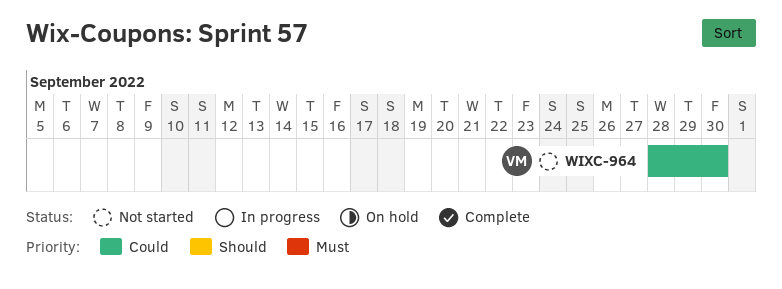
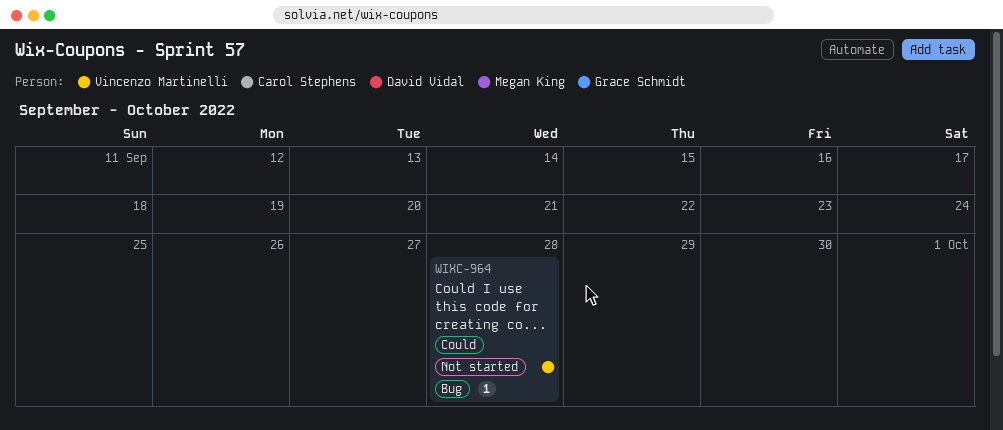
WIXC-964, due: Sep 30 -> Sep 28

